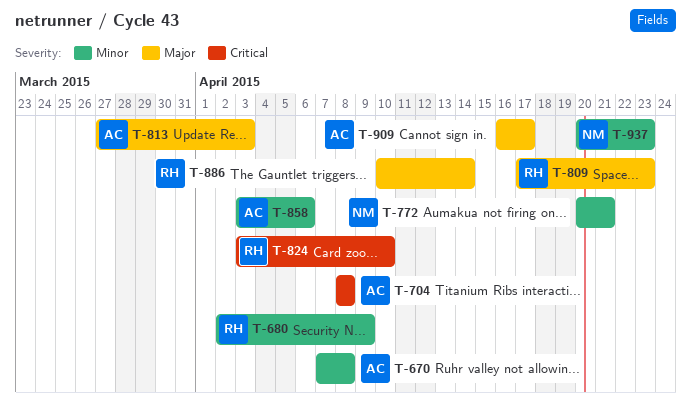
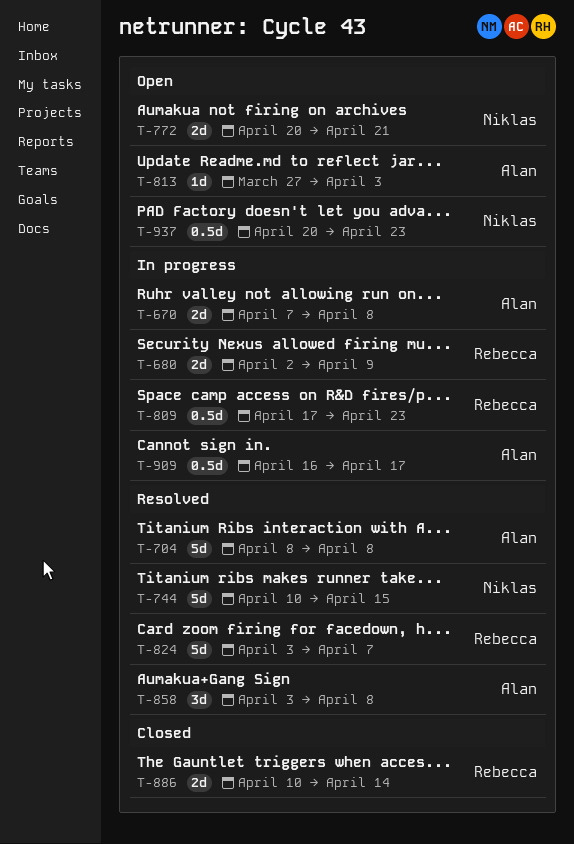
T-744: none -> present
T-824, due: Apr 10 -> Apr 7
T-858, due: Apr 6 -> Apr 8

